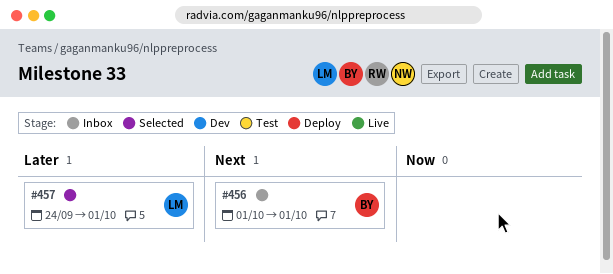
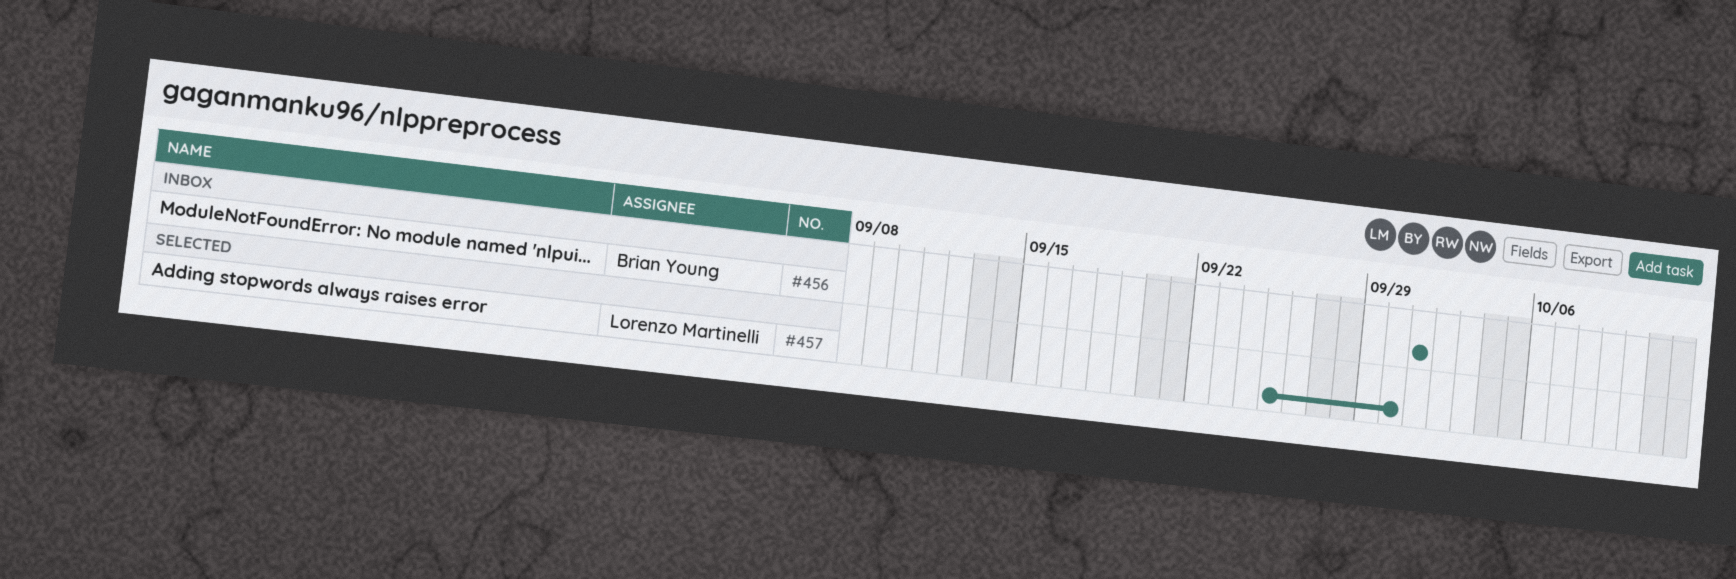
#457, start: Sep 24 -> Sep 25
#457, due: Oct 1 -> Sep 30

